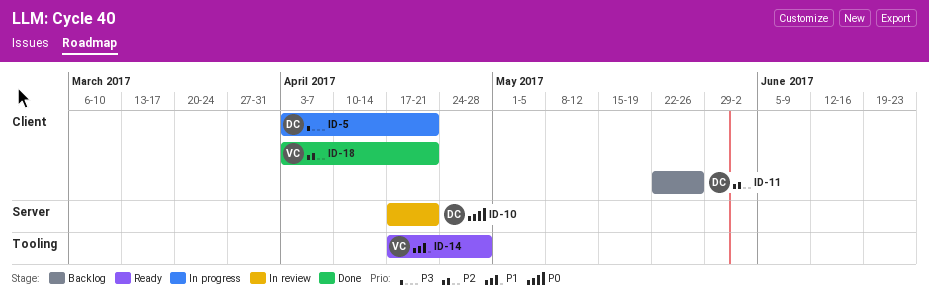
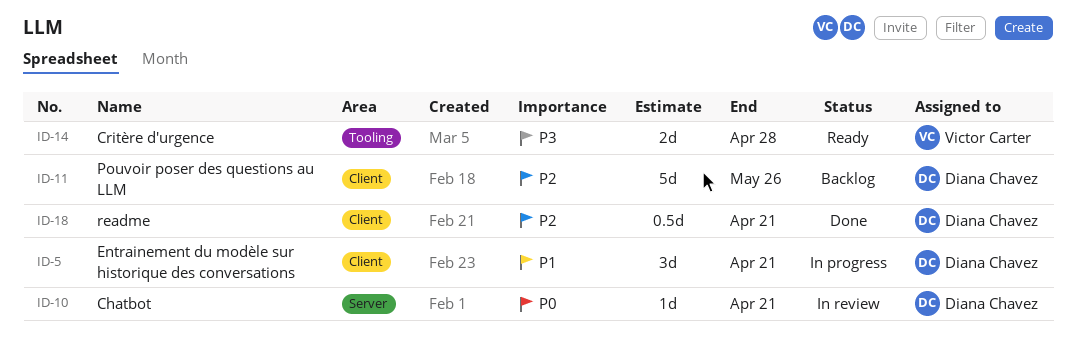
ID-5, priority: P3 -> P1
ID-14, priority: P1 -> P3
ID-18, owner: Victor Carter -> Diana Chavez

